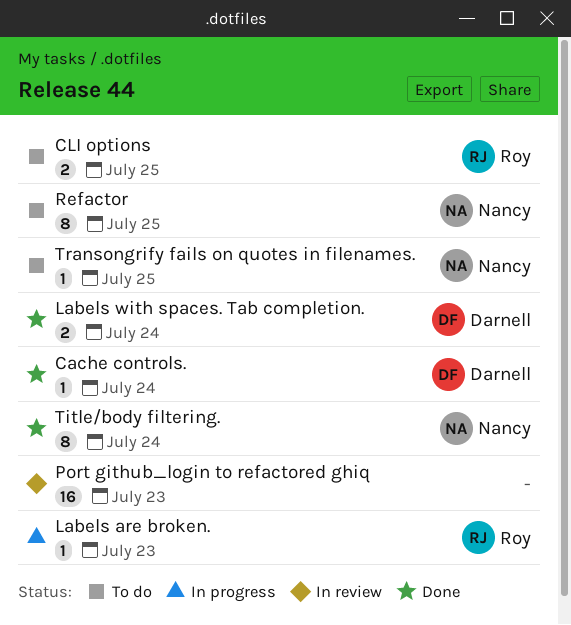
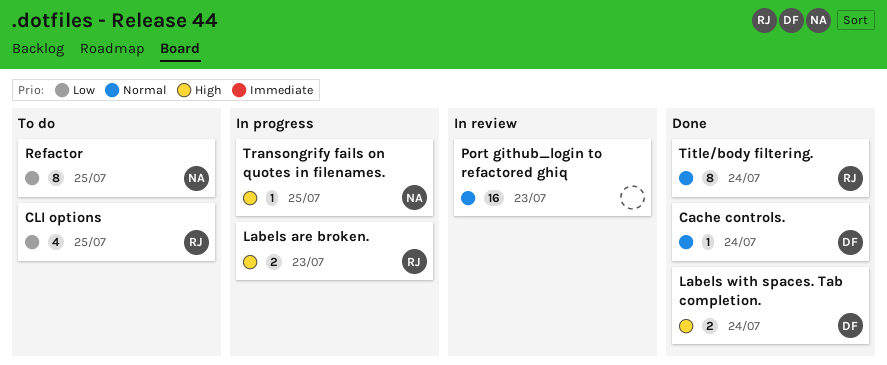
CLI options, estimate: 2 -> 4
Labels are broken., estimate: 1 -> 2
Title/body filtering., owner: Nancy -> Roy
Transongrify fails on quotes in filenames., status: To do -> In progress

